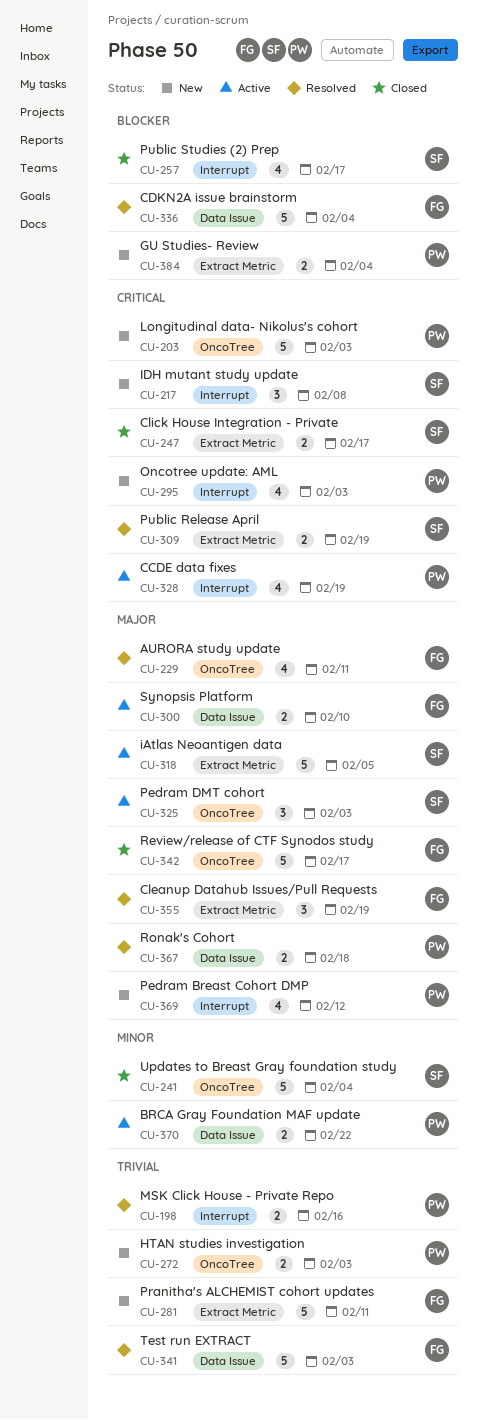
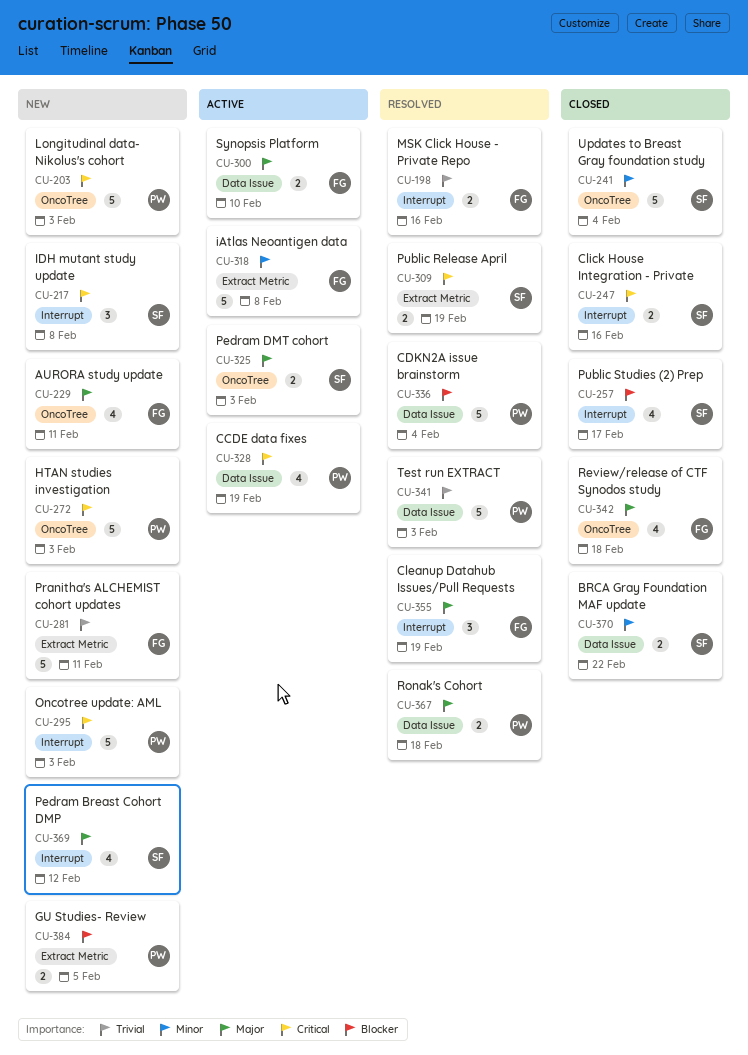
CU-198, owner: PW -> FG
CU-229, status: Resolved -> New
CU-247, label: Extract Metric -> Interrupt
CU-247, due: Feb 17 -> Feb 16
CU-272, priority: Trivial -> Critical
CU-272, estimate: 2 -> 5
CU-295, estimate: 4 -> 5
CU-318, owner: SF -> FG
CU-318, priority: Major -> Minor
CU-318, due: Feb 5 -> Feb 8
CU-325, estimate: 3 -> 2
CU-328, label: Interrupt -> Data Issue
CU-336, owner: FG -> PW
CU-341, owner: FG -> PW
CU-342, estimate: 5 -> 4
CU-342, due: Feb 17 -> Feb 18
CU-355, label: Extract Metric -> Interrupt
CU-369, owner: PW -> SF
CU-370, status: Active -> Closed
CU-370, owner: PW -> SF
CU-384, due: Feb 4 -> Feb 5

